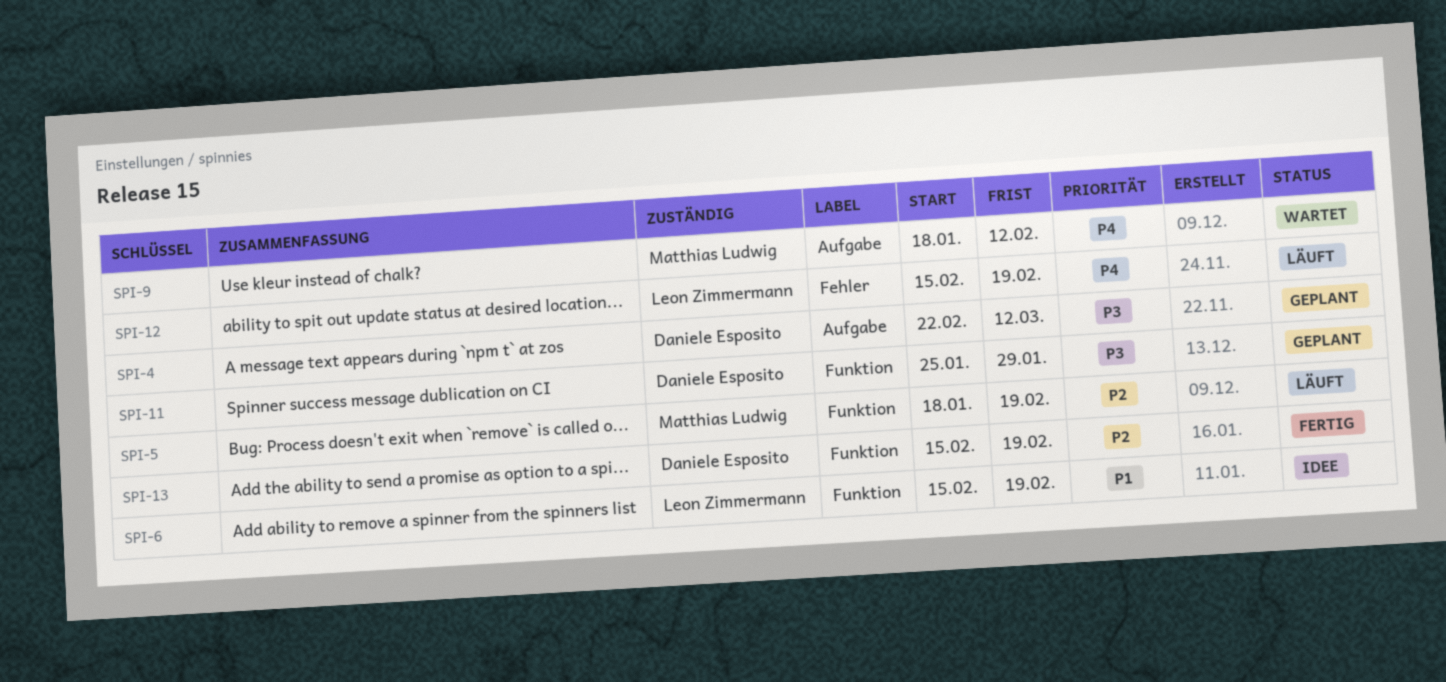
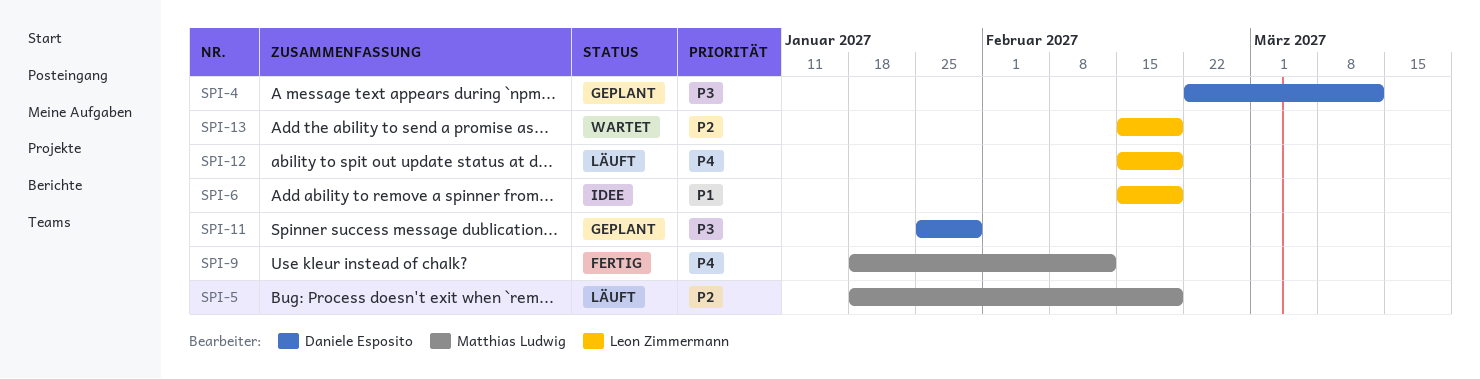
SPI-9, status: Wartet -> Fertig
SPI-13, status: Fertig -> Wartet
SPI-13, owner: Daniele Esposito -> Leon Zimmermann

